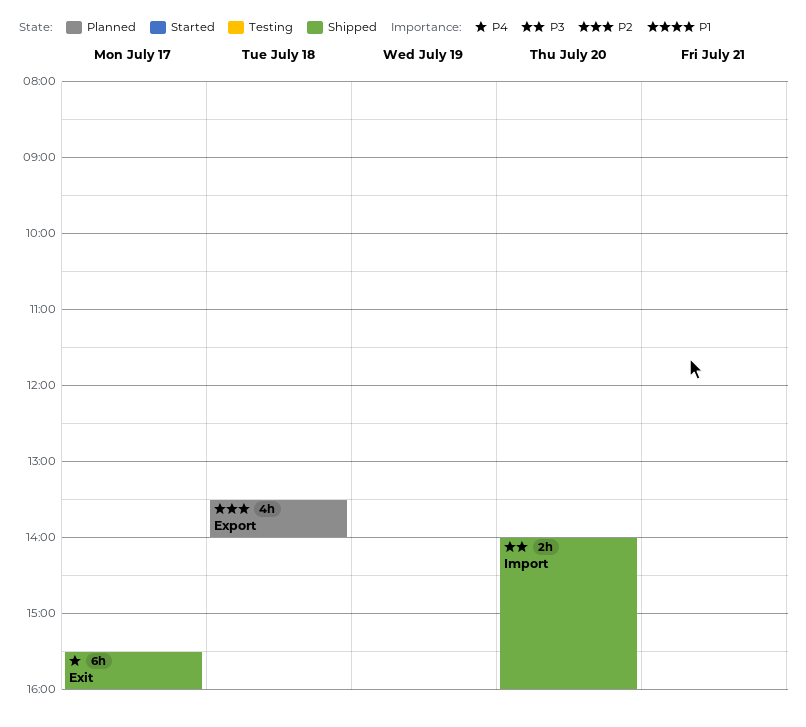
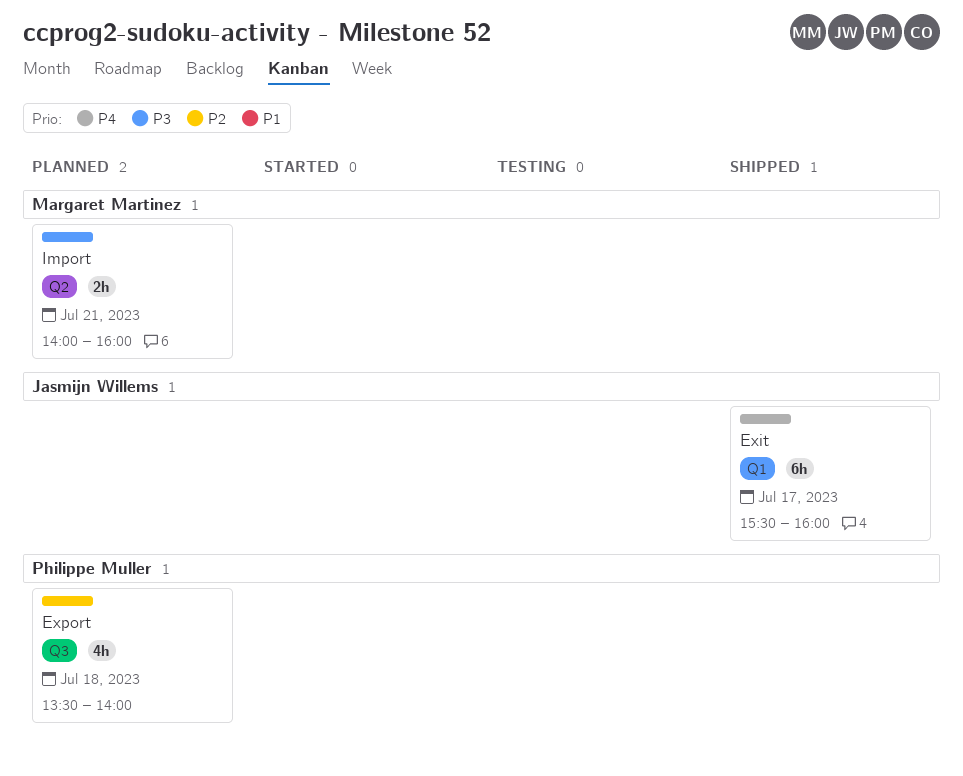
Import, status: Shipped -> Planned
Import, day: Jul 20 -> Jul 21

